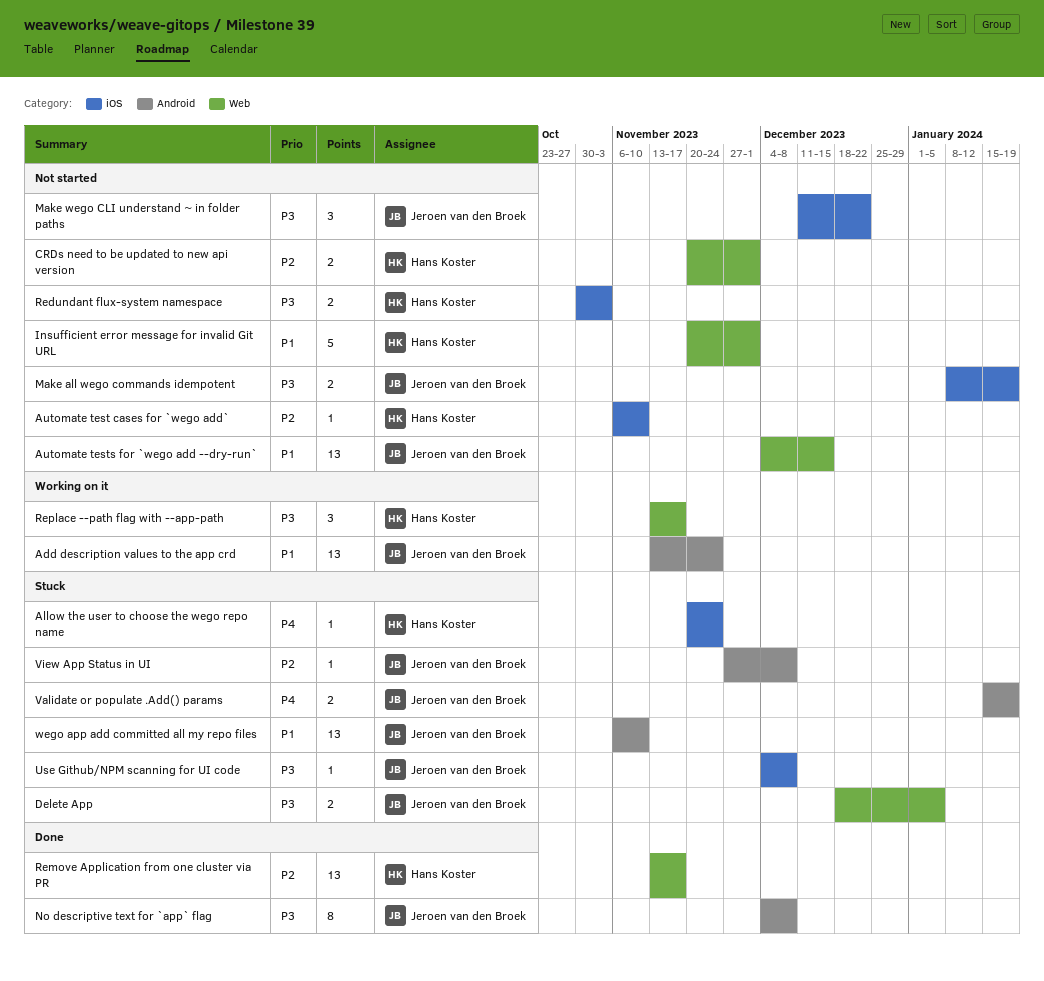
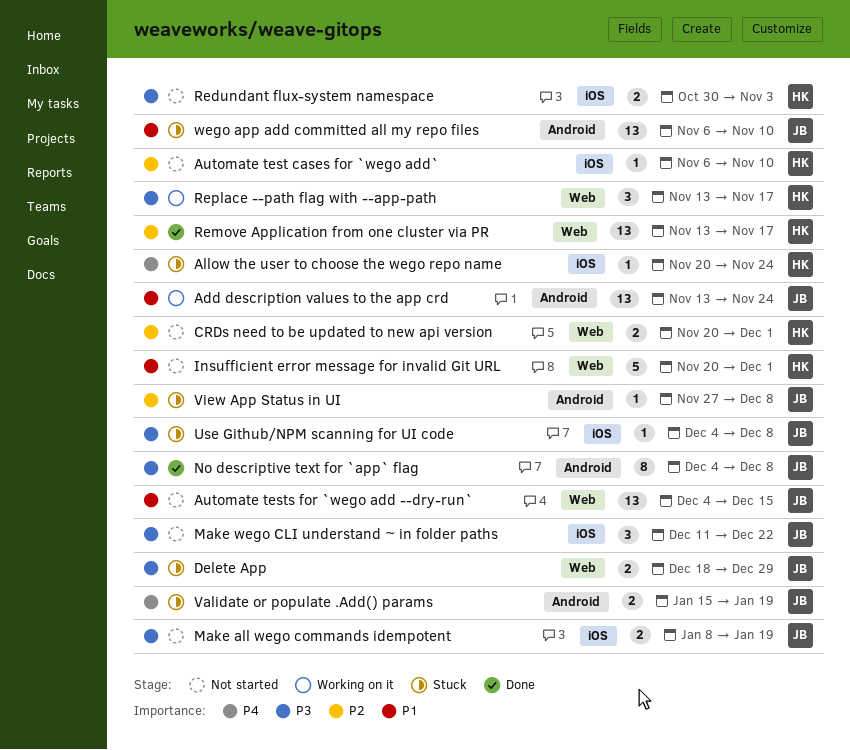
Delete App, due: Jan 5 -> Dec 29

